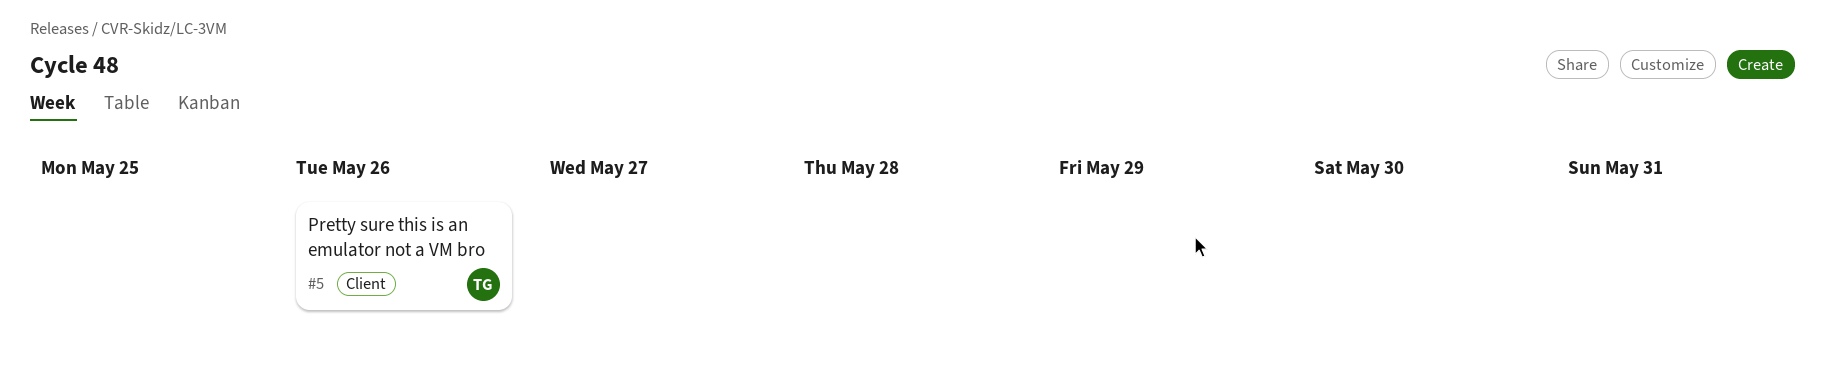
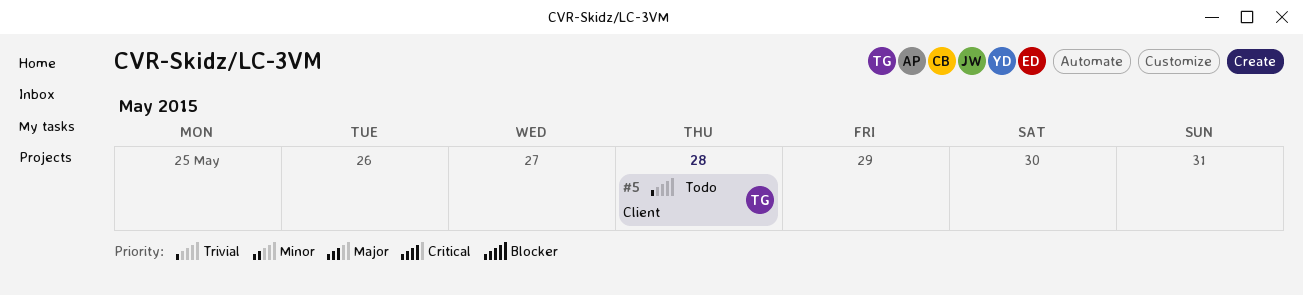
#5, due: May 26 -> May 28

